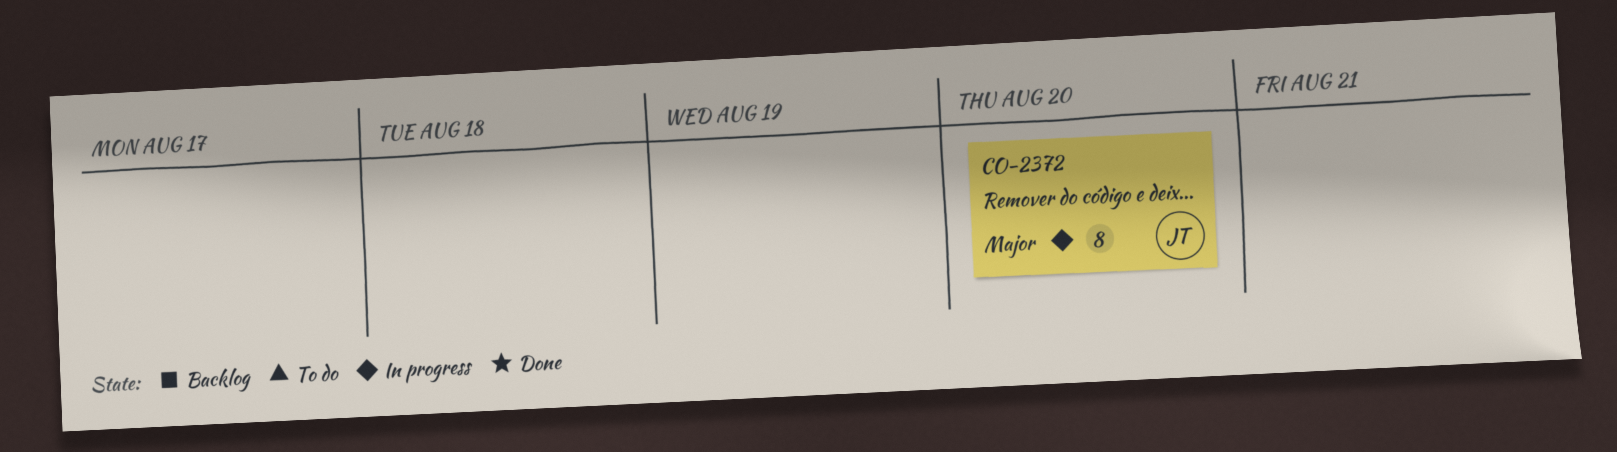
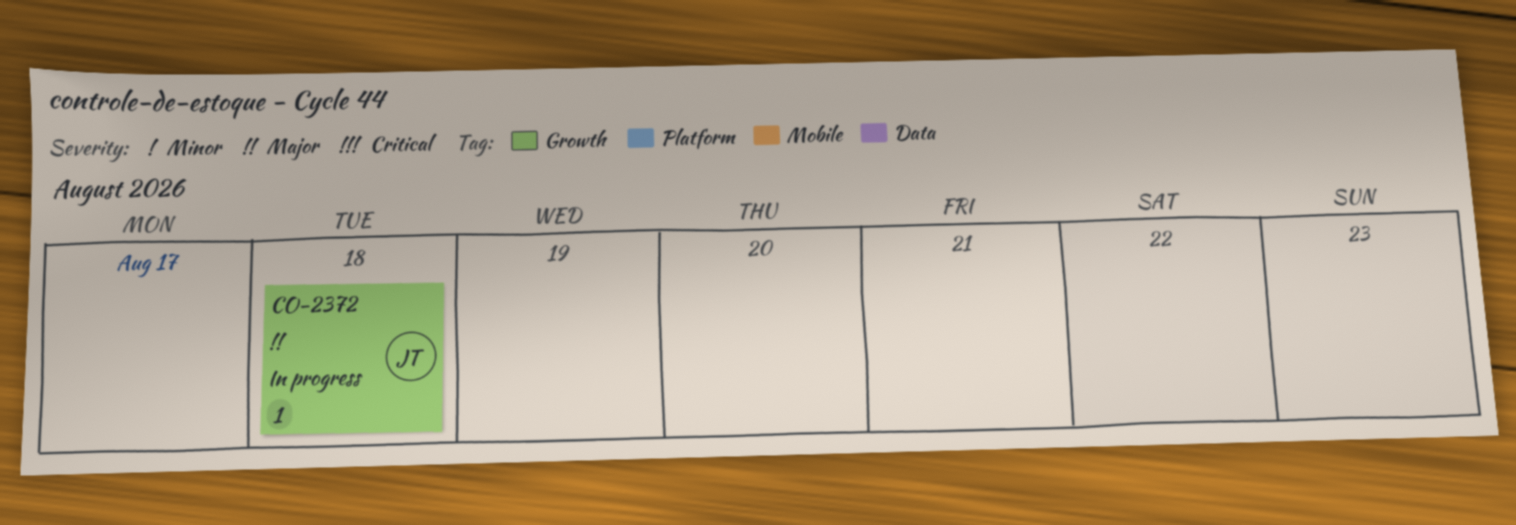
CO-2372, estimate: 8 -> 1
CO-2372, due: Aug 20 -> Aug 18

